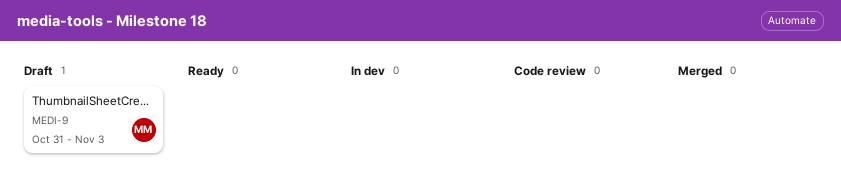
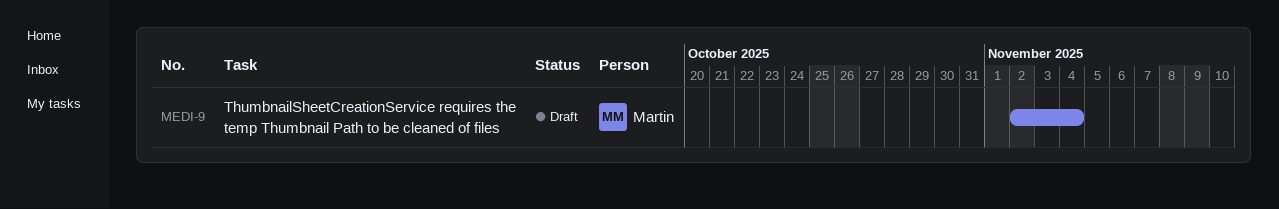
MEDI-9, start: Oct 31 -> Nov 2
MEDI-9, due: Nov 3 -> Nov 4

